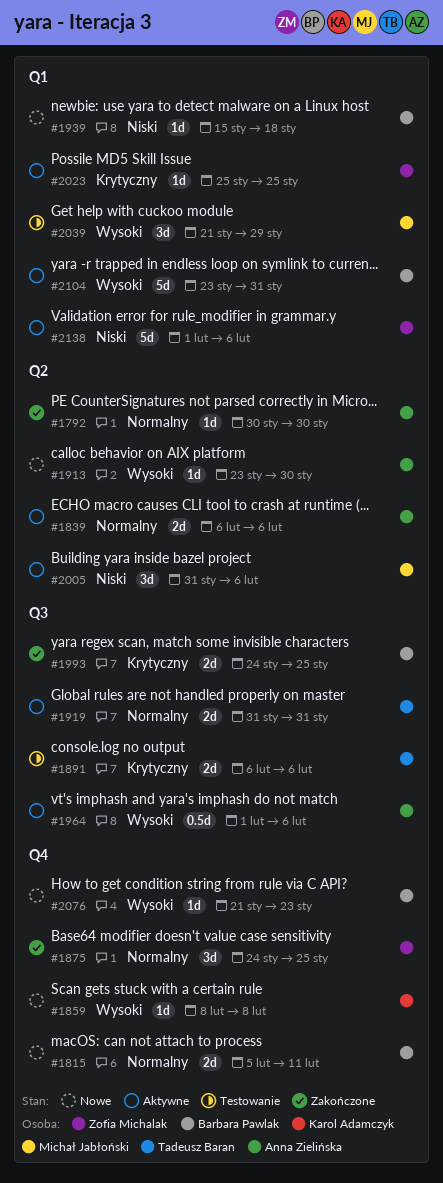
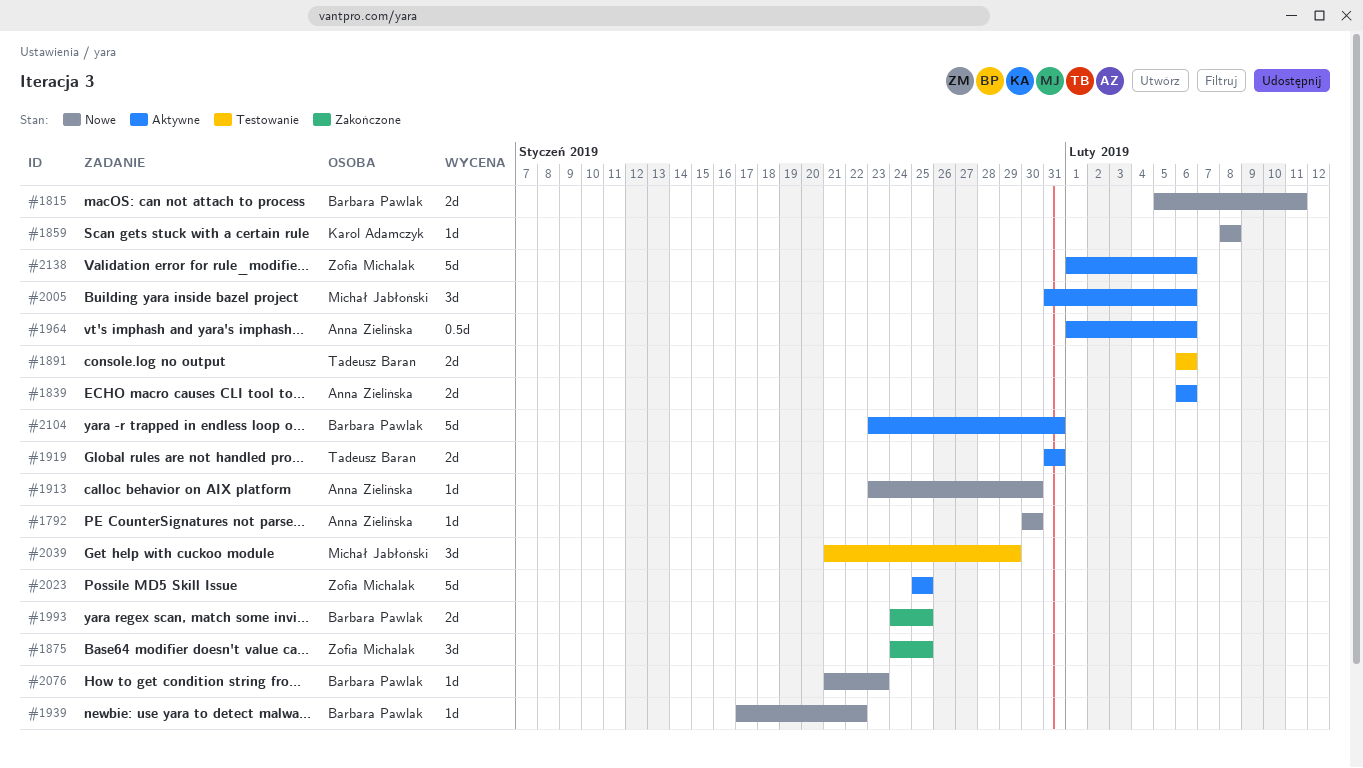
#1792, status: Zakończone -> Nowe
#1939, start: Jan 15 -> Jan 17
#1939, due: Jan 18 -> Jan 22
#2023, estimate: 1d -> 5d

